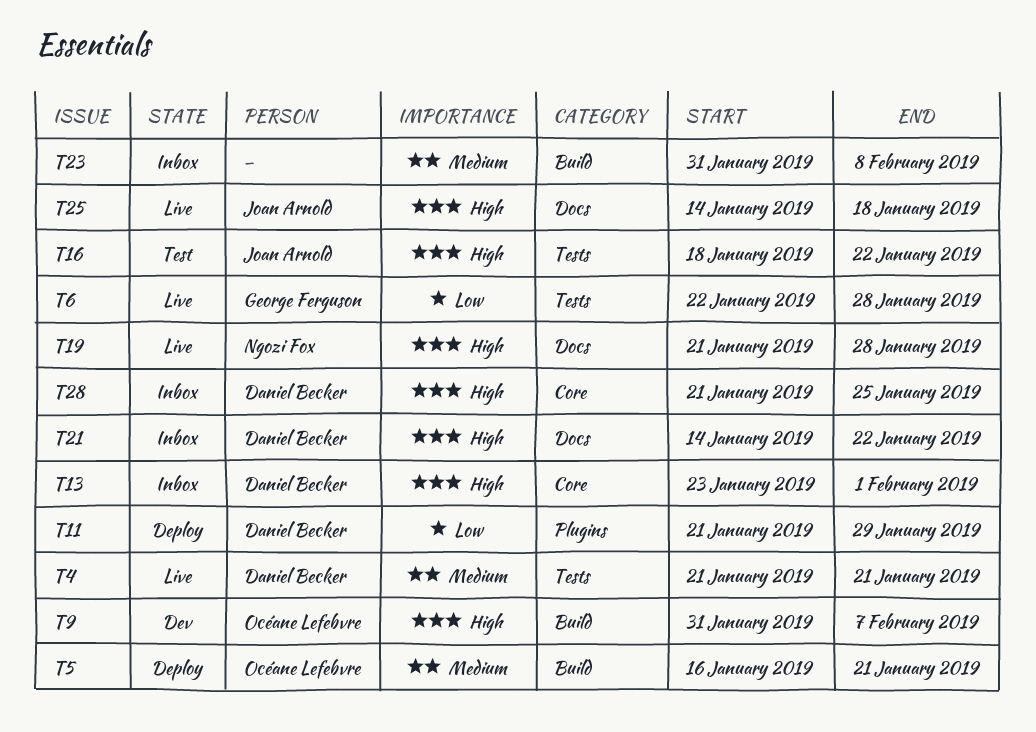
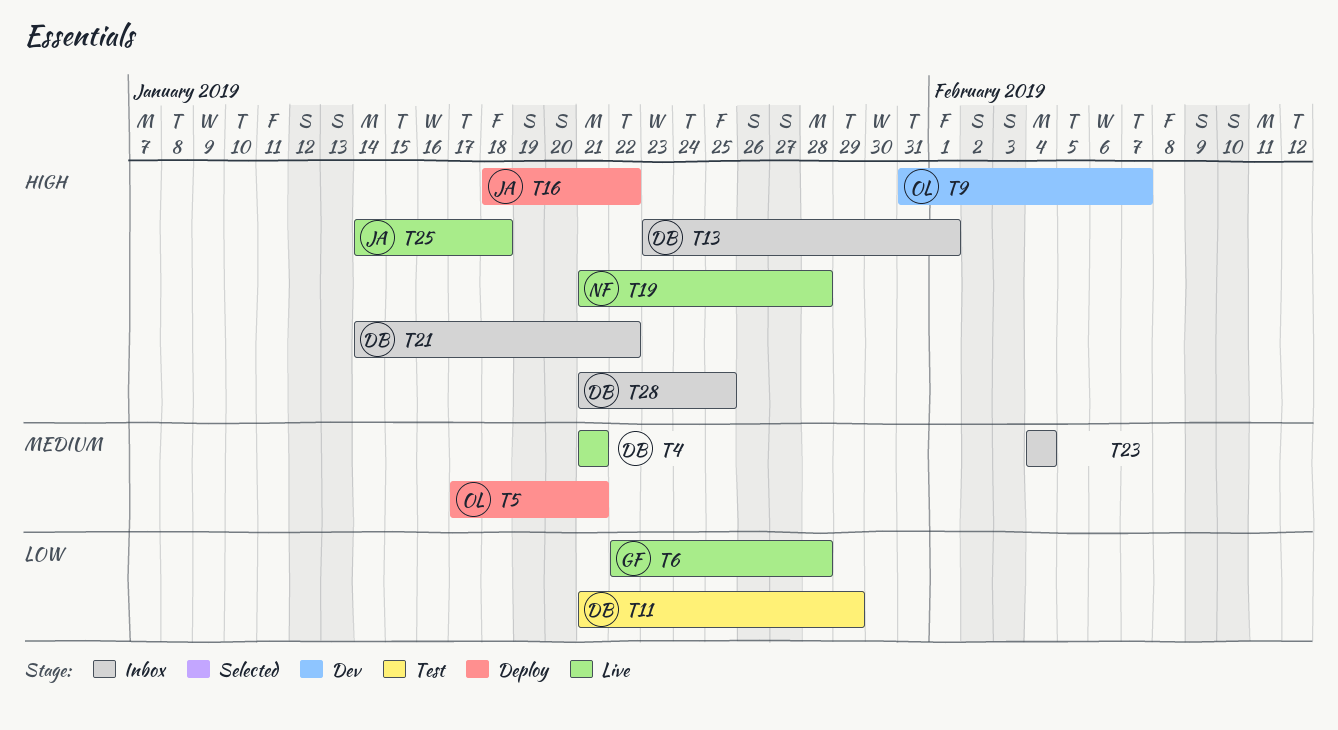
T5, start: Jan 16 -> Jan 17
T11, status: Deploy -> Test
T16, status: Test -> Deploy
T23, start: Jan 31 -> Feb 4
T23, due: Feb 8 -> Feb 4

